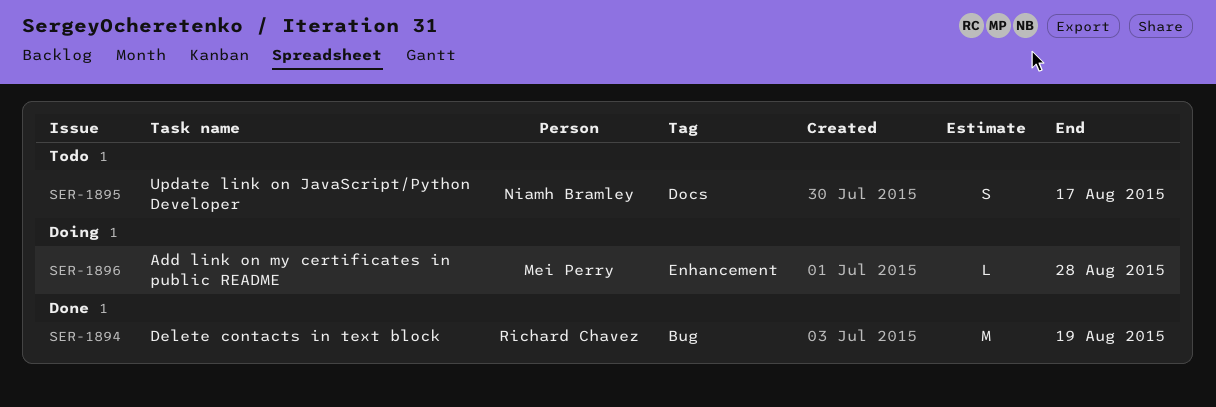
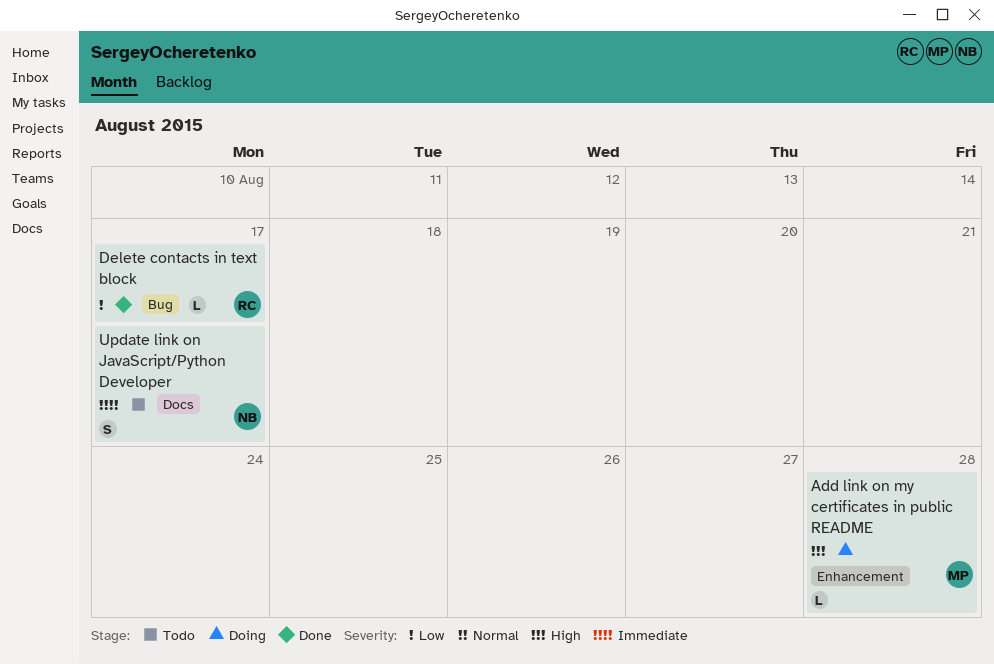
Delete contacts in text block, estimate: M -> L
Delete contacts in text block, due: Aug 19 -> Aug 17

